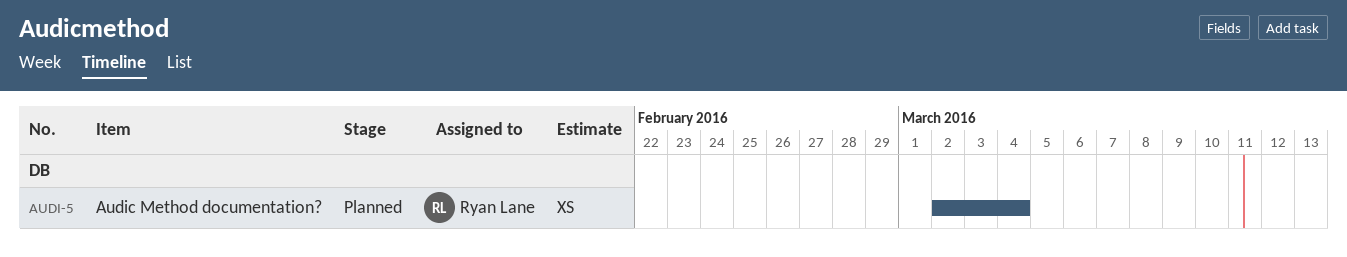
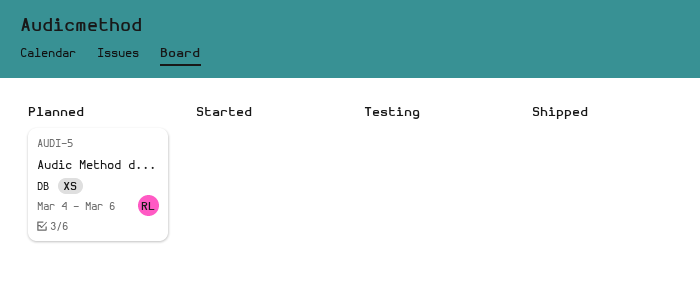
AUDI-5, start: Mar 2 -> Mar 4
AUDI-5, due: Mar 4 -> Mar 6

